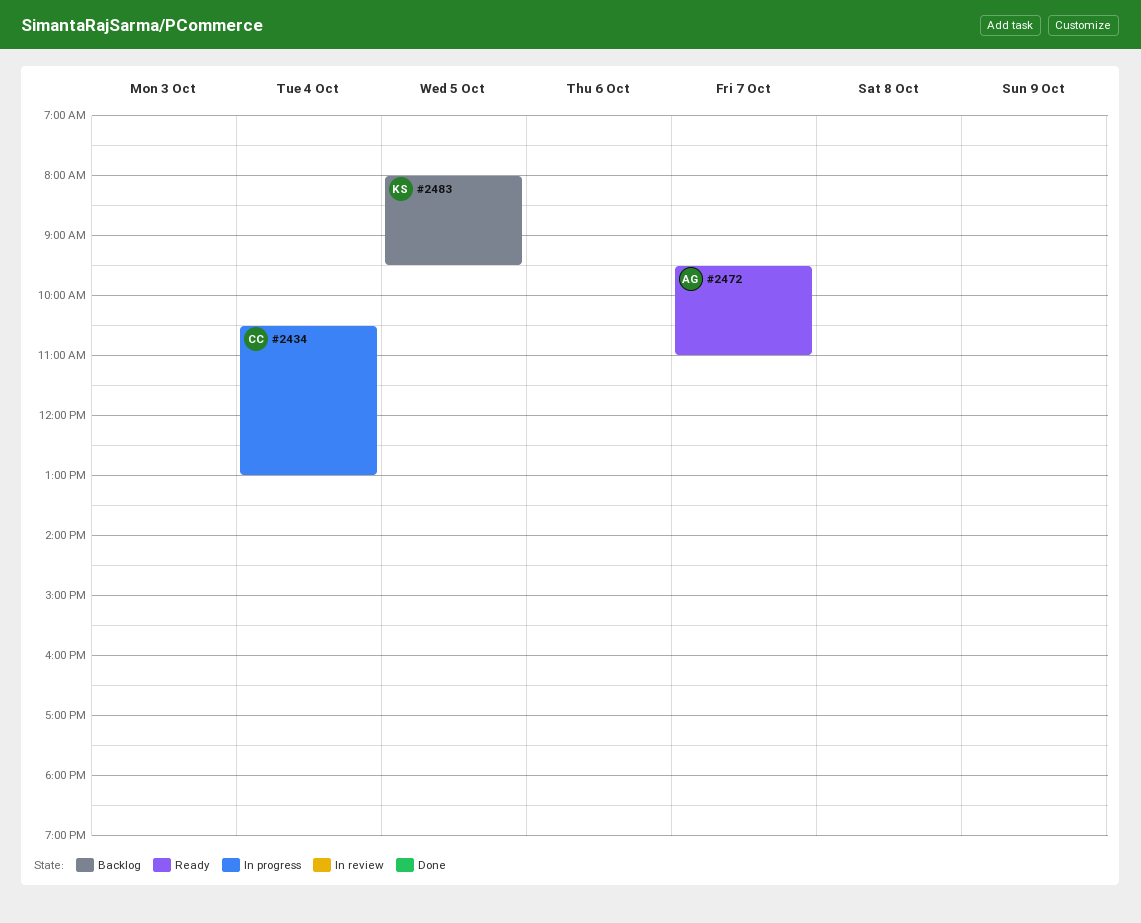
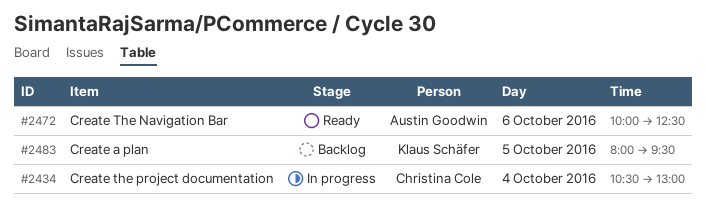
#2472, day: Oct 7 -> Oct 6
#2472, begins: 09:30 -> 10:00
#2472, ends: 11:00 -> 12:30

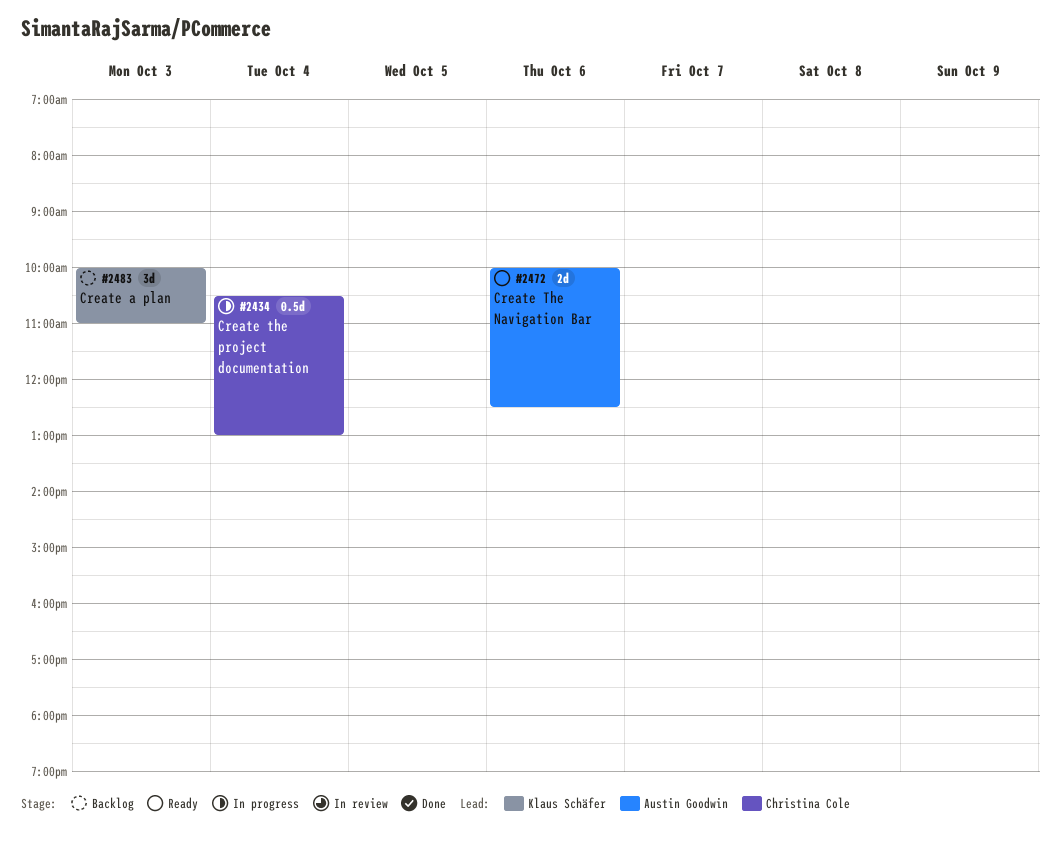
#2483, day: Oct 5 -> Oct 3
#2483, begins: 08:00 -> 10:00
#2483, ends: 09:30 -> 11:00

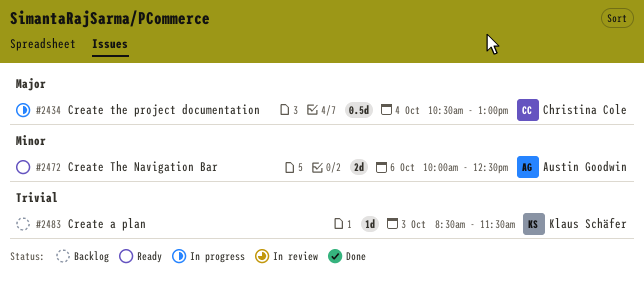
#2483, estimate: 3d -> 1d
#2483, begins: 10:00 -> 08:30
#2483, ends: 11:00 -> 11:30

